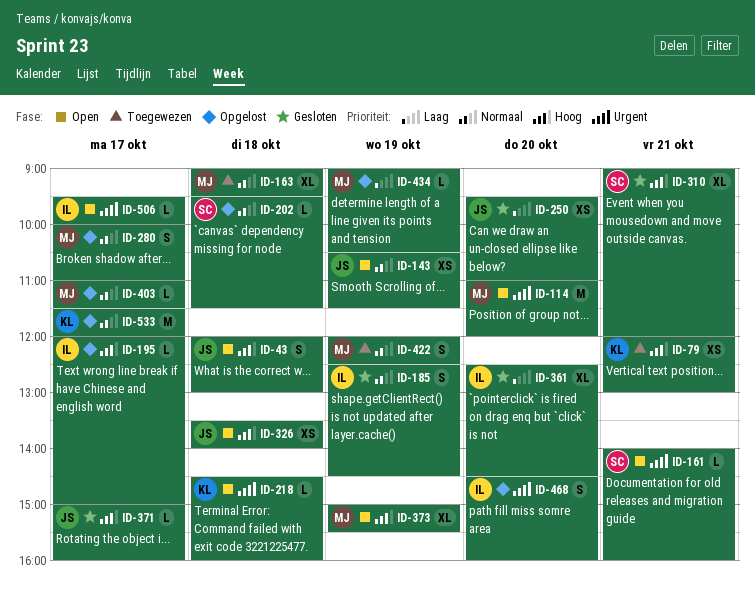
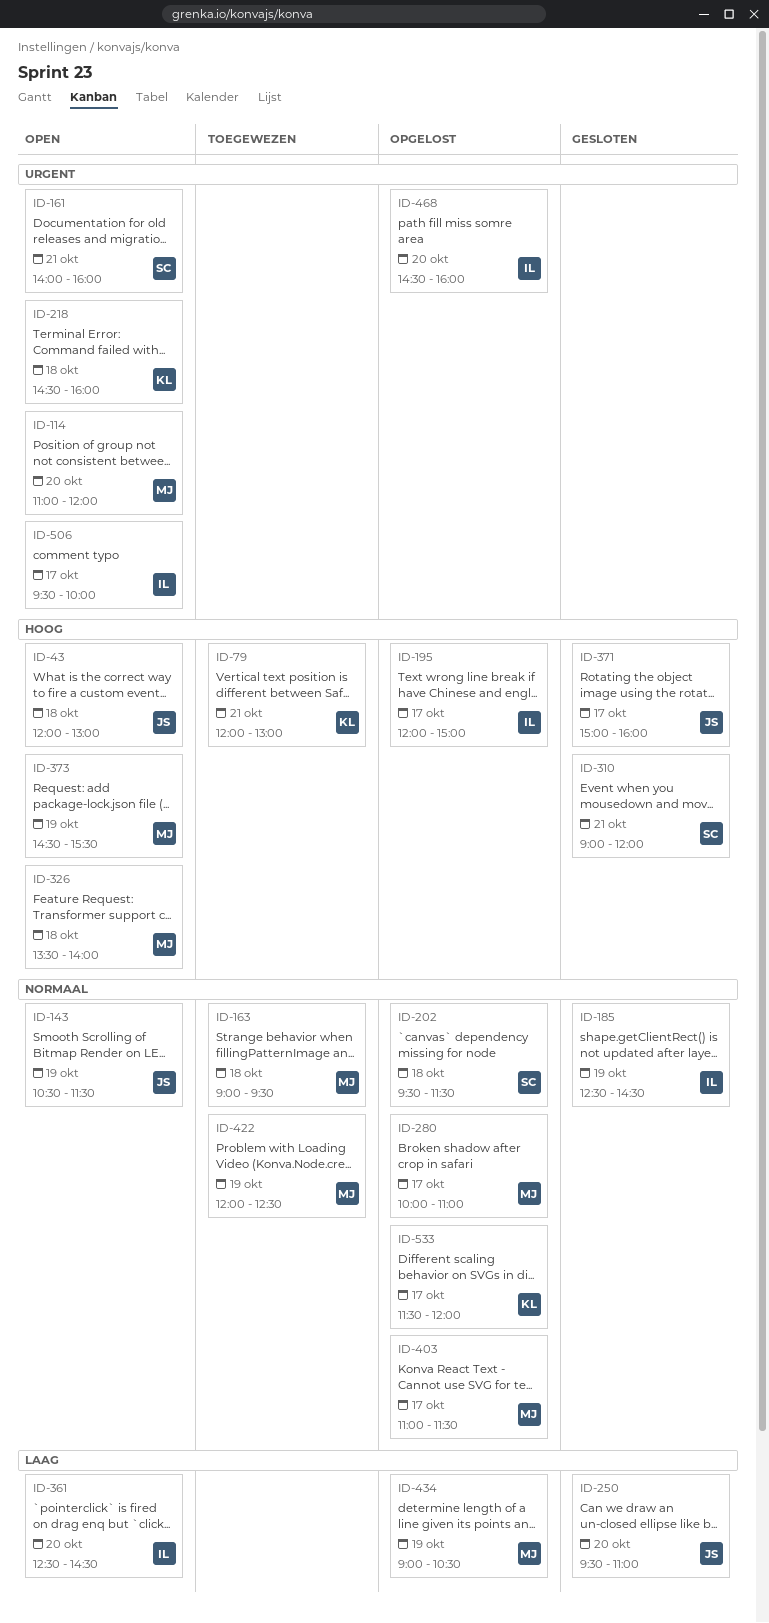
ID-326, owner: JS -> MJ
ID-361, status: Gesloten -> Open
ID-373, begins: 15:00 -> 14:30

